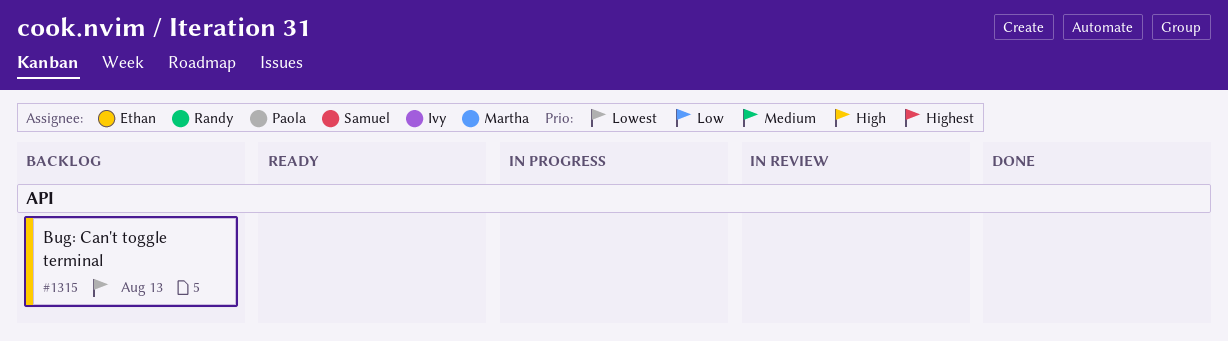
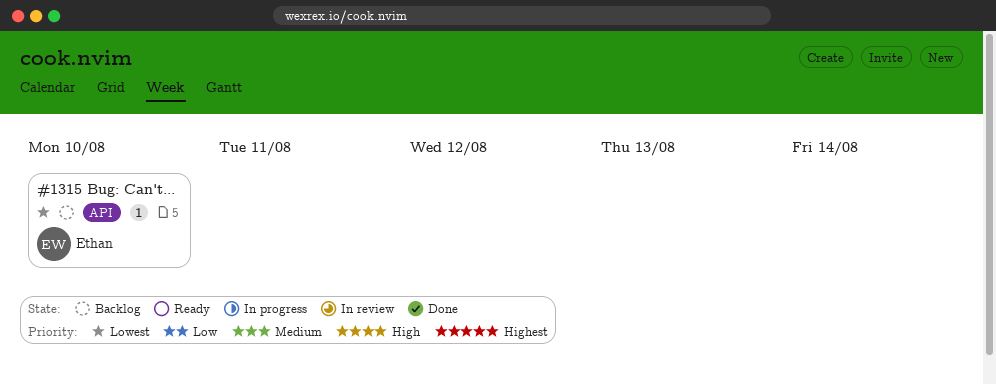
#1315, due: Aug 13 -> Aug 10

